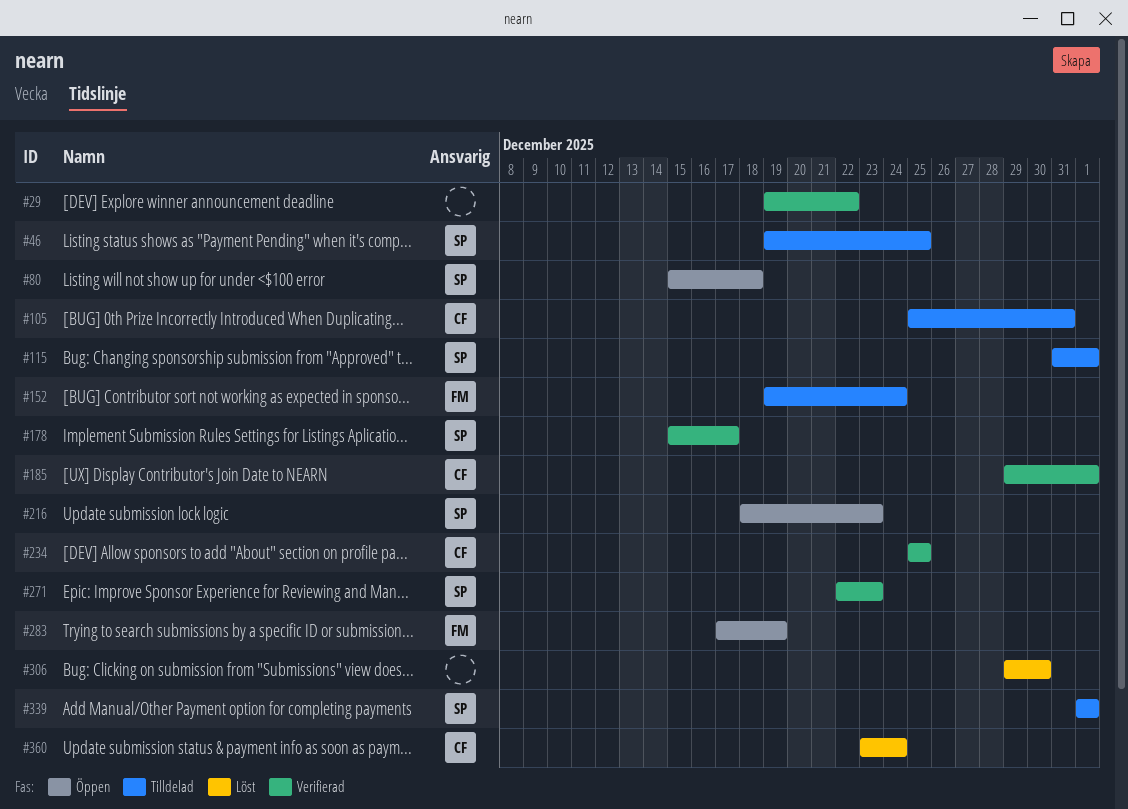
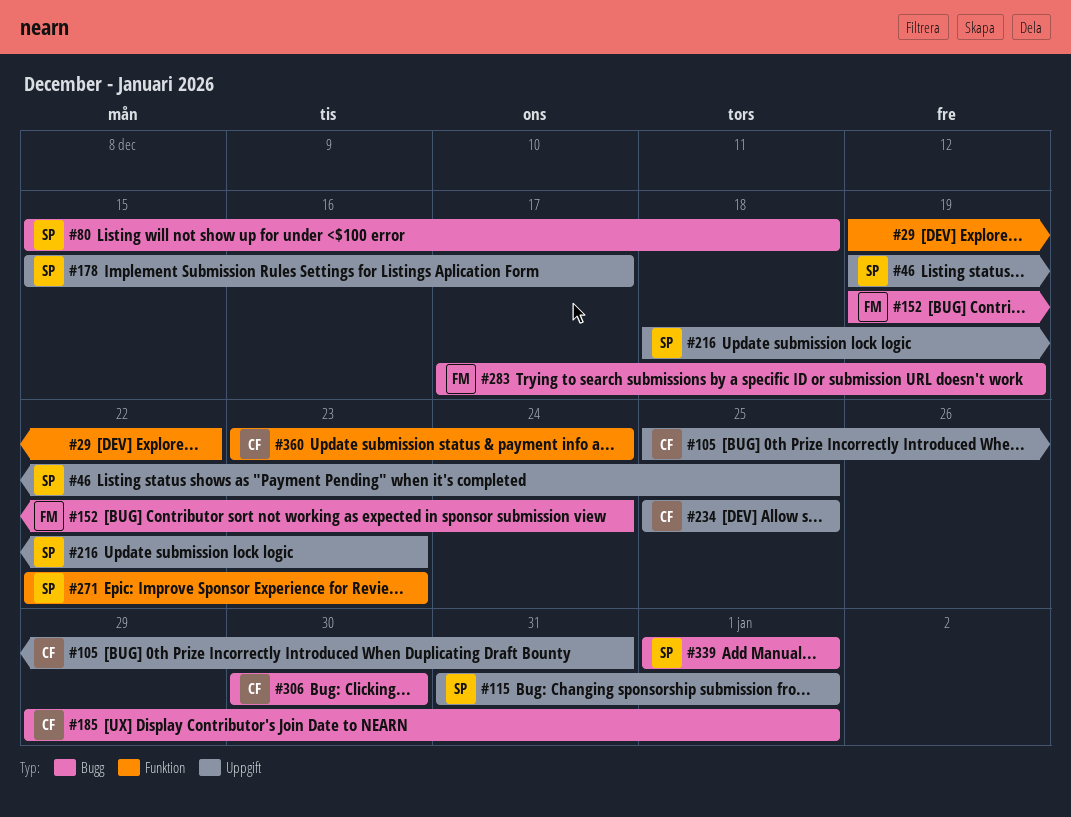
#306, owner: none -> CF
#306, start: Dec 29 -> Dec 30

